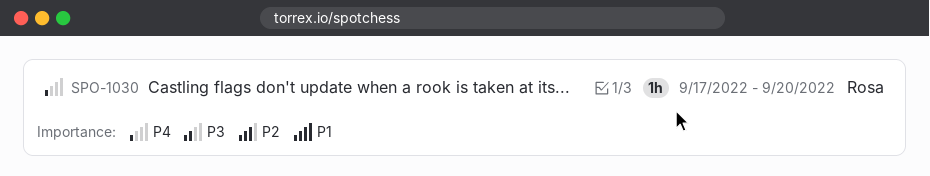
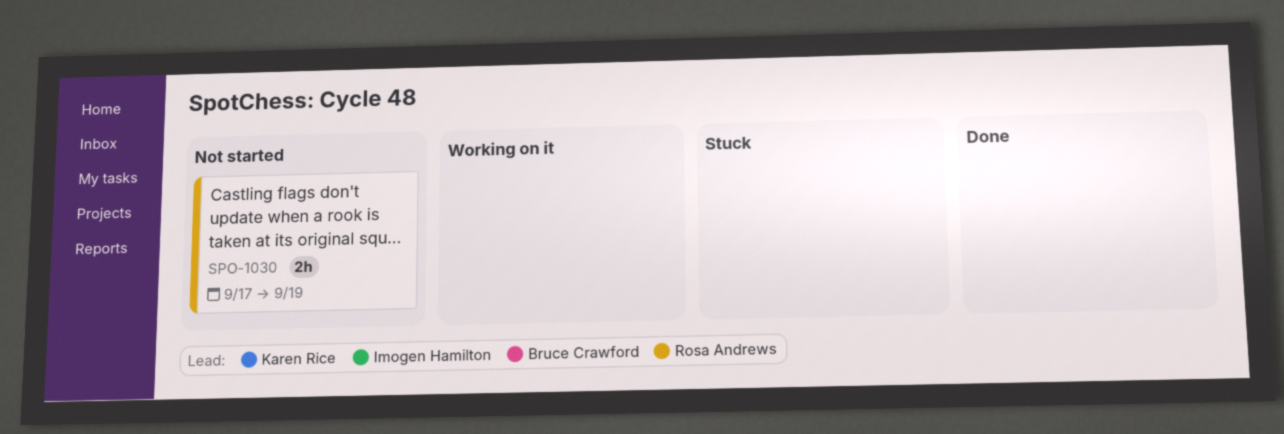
SPO-1030, estimate: 1h -> 2h
SPO-1030, due: Sep 20 -> Sep 19

